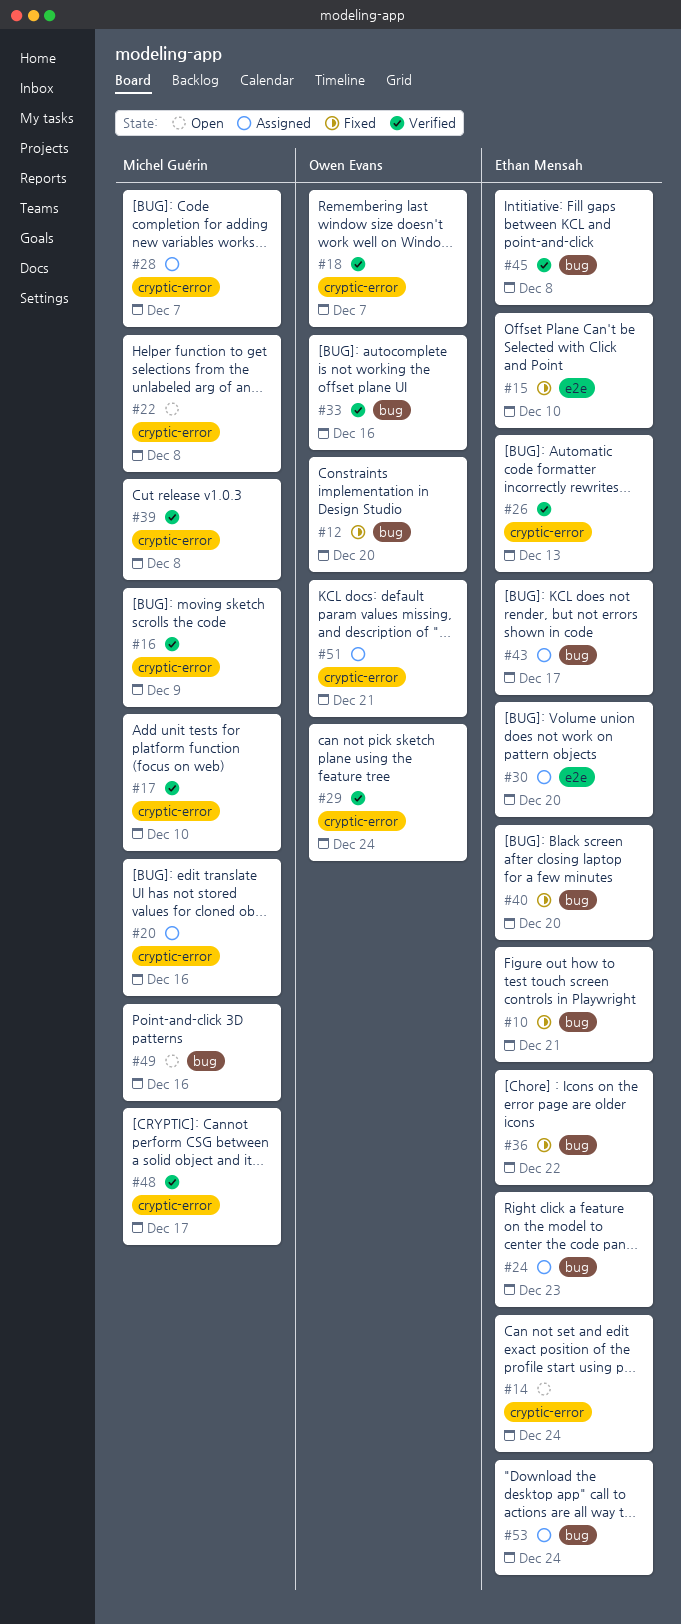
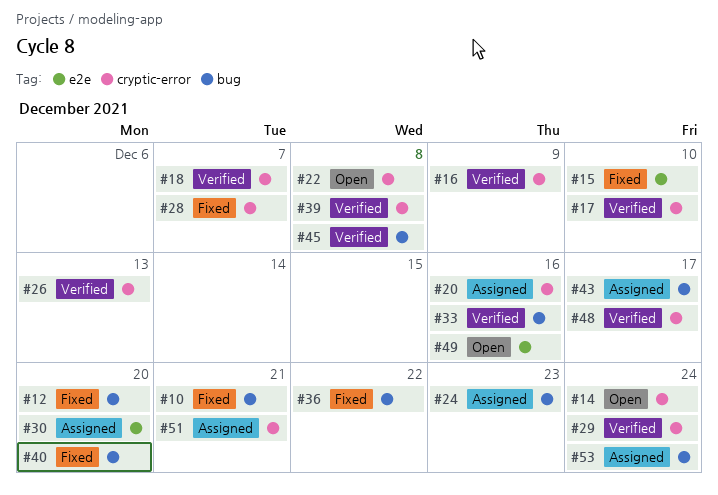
#28, status: Assigned -> Fixed
#49, label: bug -> e2e

